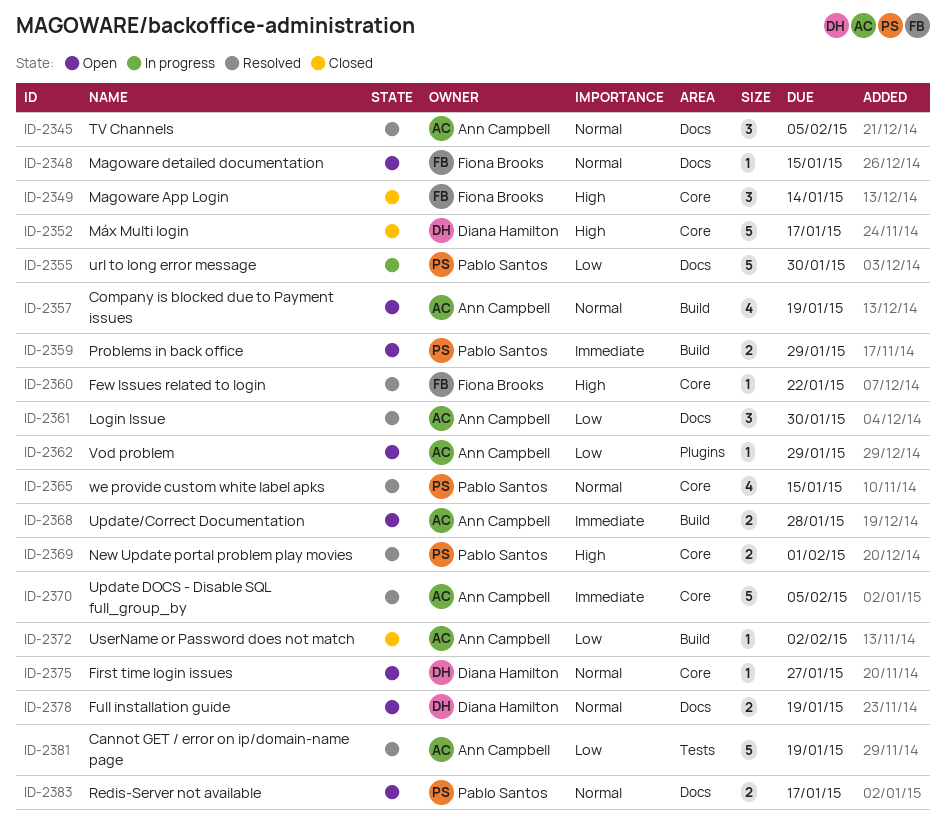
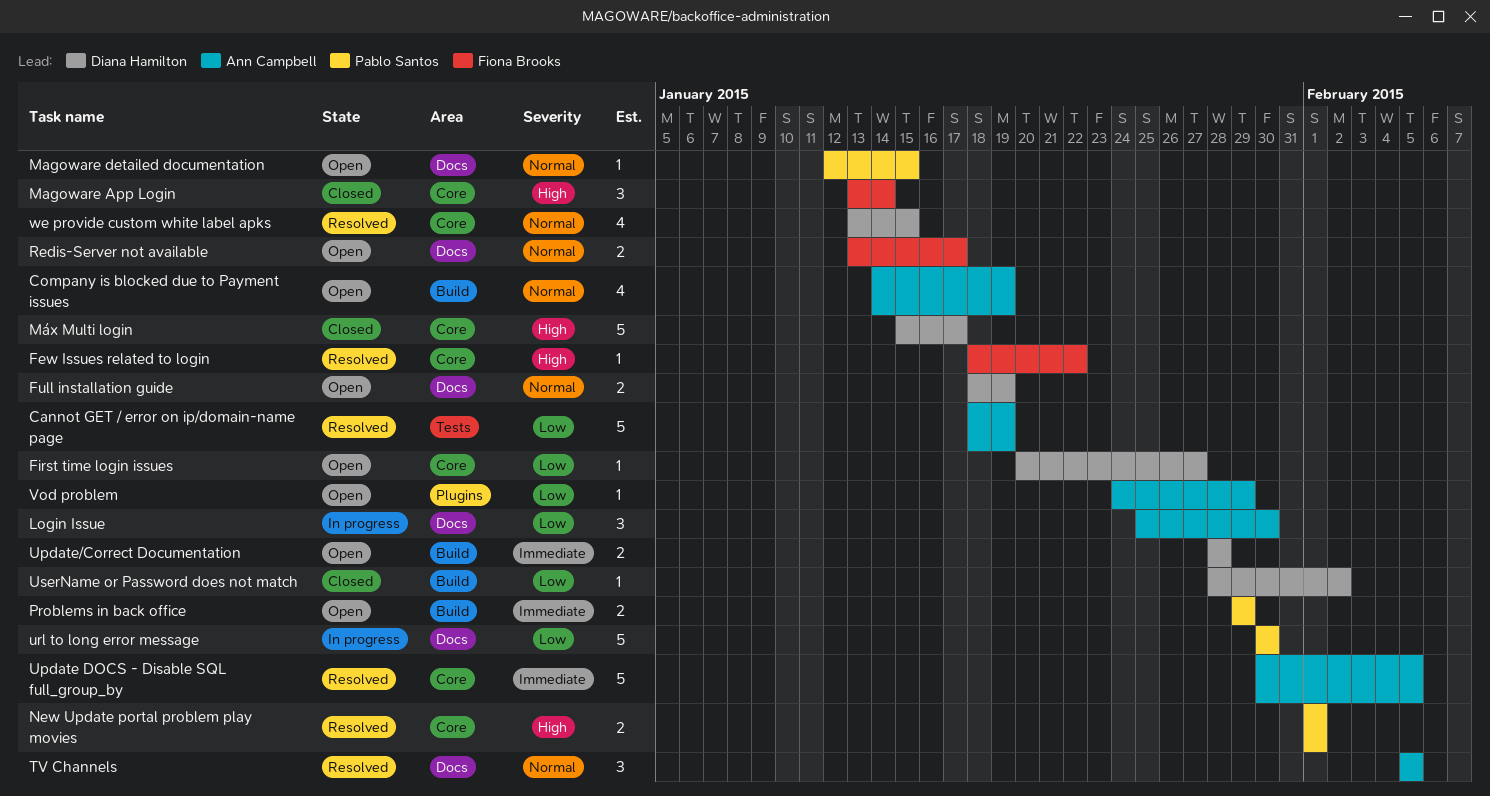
First time login issues, priority: Normal -> Low
Login Issue, status: Resolved -> In progress
Magoware detailed documentation, owner: Fiona Brooks -> Pablo Santos
Redis-Server not available, owner: Pablo Santos -> Fiona Brooks
Update/Correct Documentation, owner: Ann Campbell -> Diana Hamilton
UserName or Password does not match, owner: Ann Campbell -> Diana Hamilton
we provide custom white label apks, owner: Pablo Santos -> Diana Hamilton

